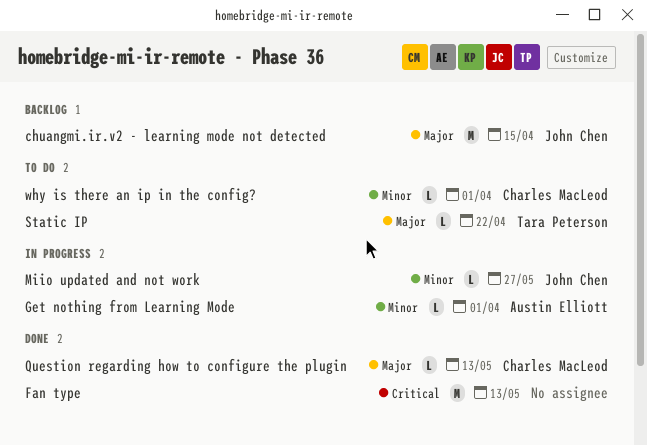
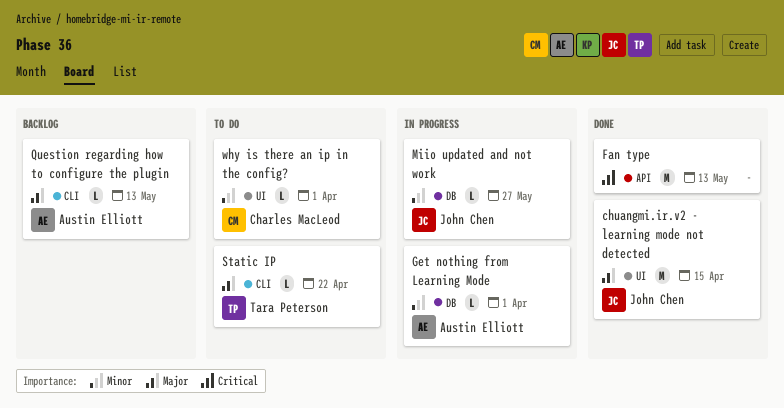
chuangmi.ir.v2 - learning mode not detected, status: Backlog -> Done
Question regarding how to configure the plugin, status: Done -> Backlog
Question regarding how to configure the plugin, owner: Charles MacLeod -> Austin Elliott

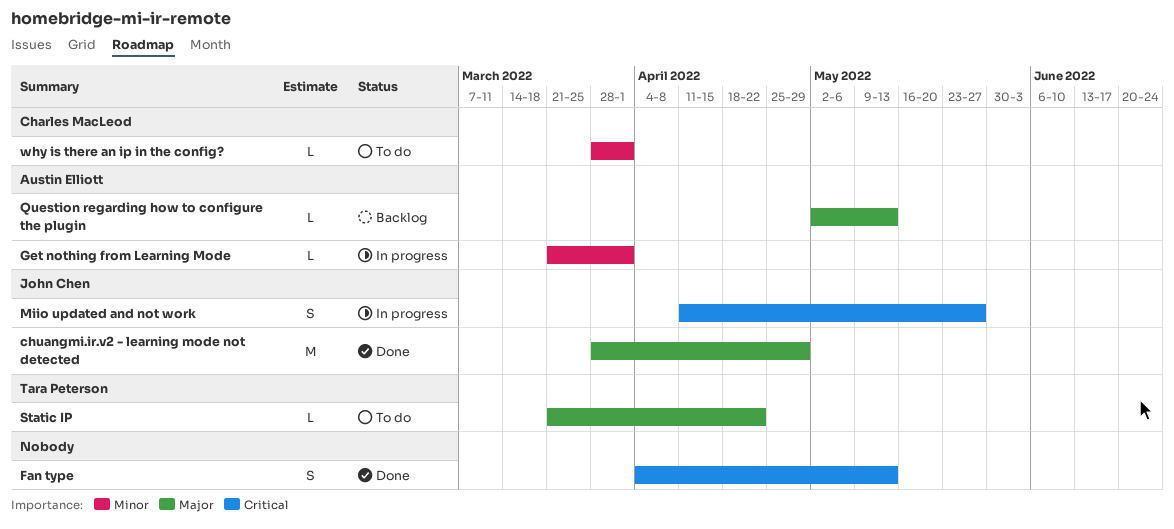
chuangmi.ir.v2 - learning mode not detected, due: Apr 15 -> Apr 29
Fan type, estimate: M -> S
Miio updated and not work, priority: Minor -> Critical
Miio updated and not work, estimate: L -> S

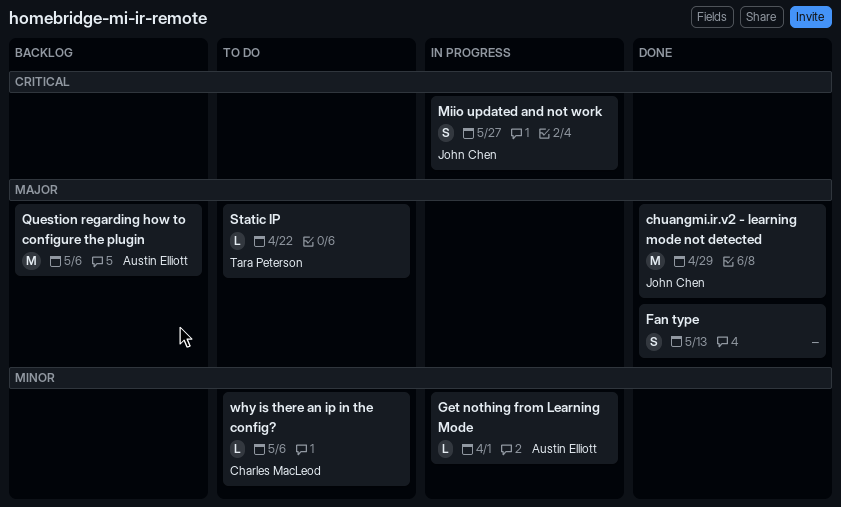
Fan type, priority: Critical -> Major
Question regarding how to configure the plugin, estimate: L -> M
Question regarding how to configure the plugin, due: May 13 -> May 6
why is there an ip in the config?, due: Apr 1 -> May 6

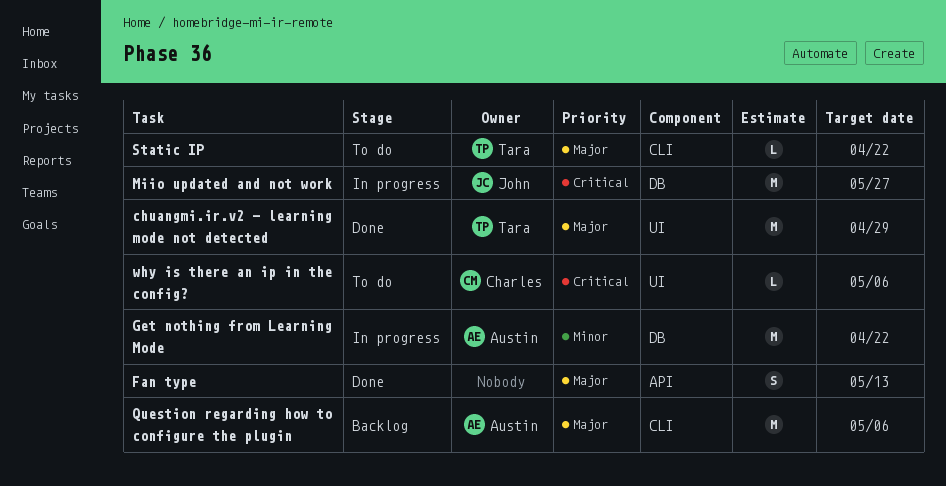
chuangmi.ir.v2 - learning mode not detected, owner: John Chen -> Tara Peterson
Get nothing from Learning Mode, estimate: L -> M
Get nothing from Learning Mode, due: Apr 1 -> Apr 22
Miio updated and not work, estimate: S -> M
why is there an ip in the config?, priority: Minor -> Critical

